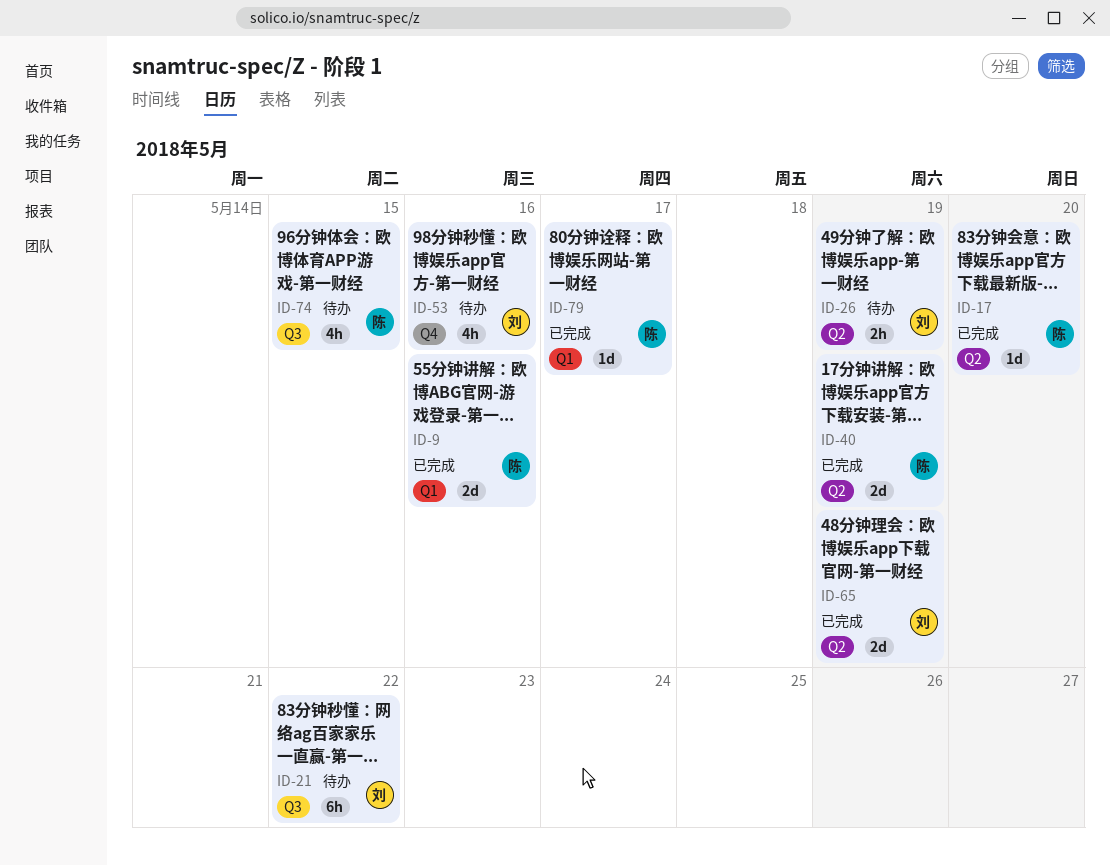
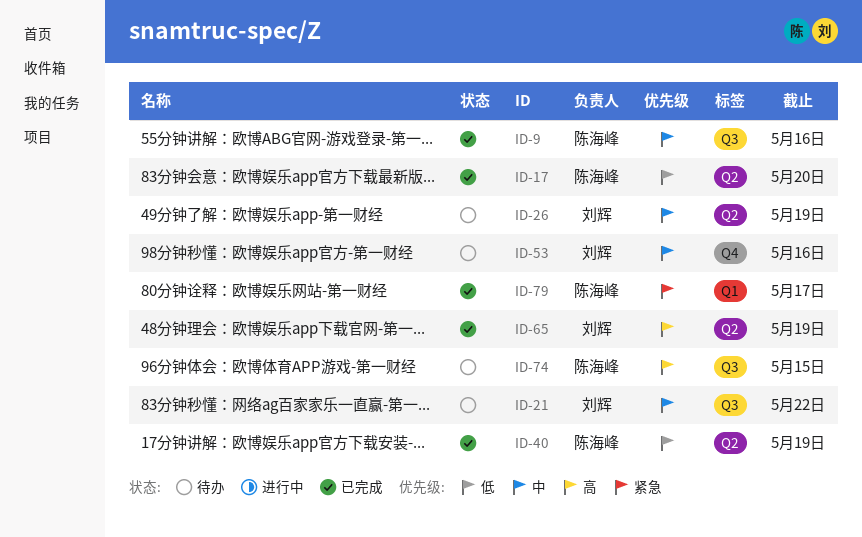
ID-9, label: Q1 -> Q3

